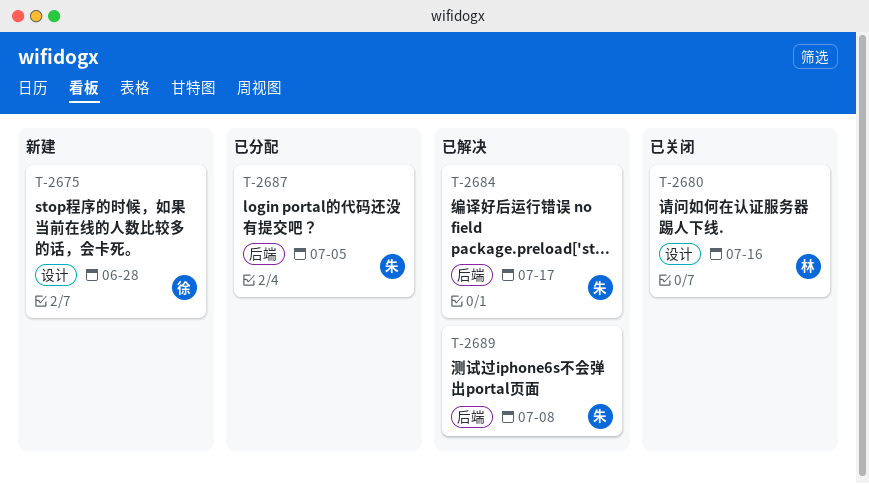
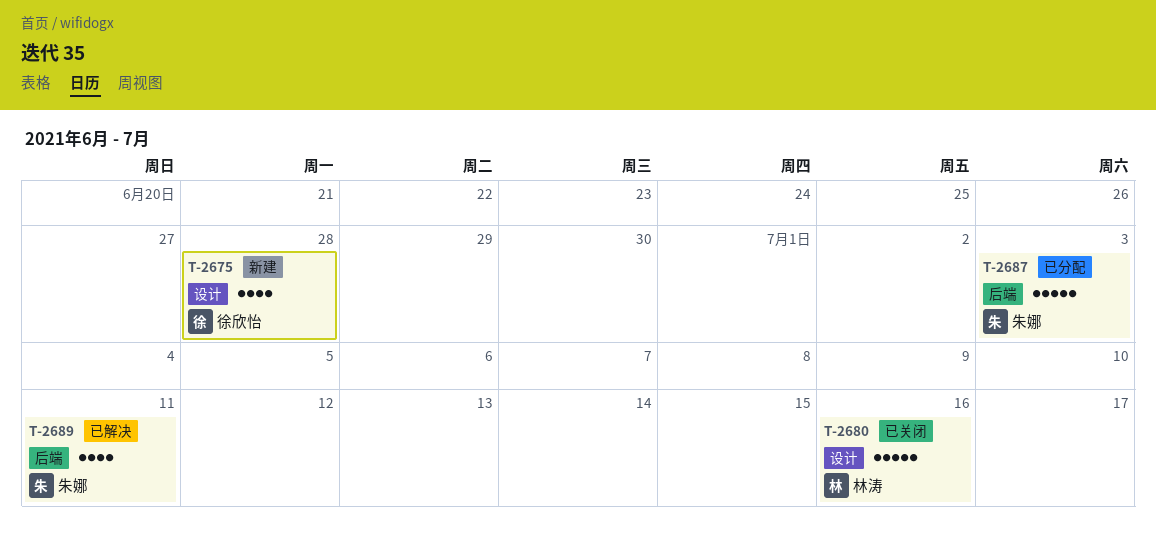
T-2684: present -> none
T-2687, due: Jul 5 -> Jul 3
T-2689, due: Jul 8 -> Jul 11

